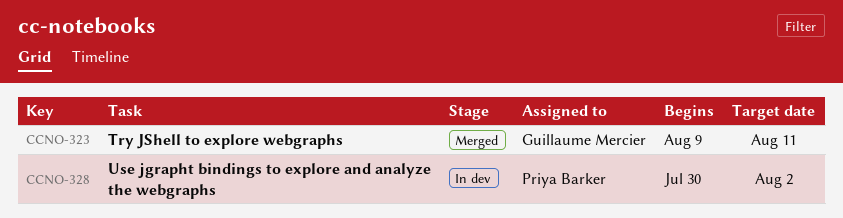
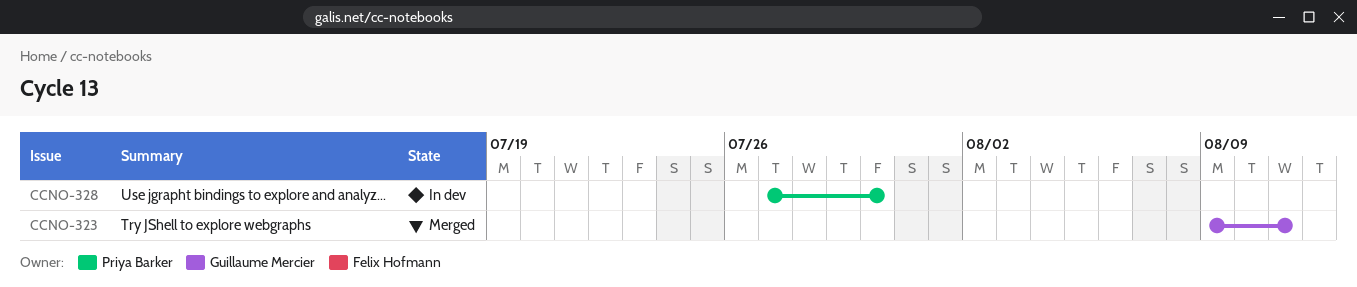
CCNO-328, start: Jul 30 -> Jul 27
CCNO-328, due: Aug 2 -> Jul 30

